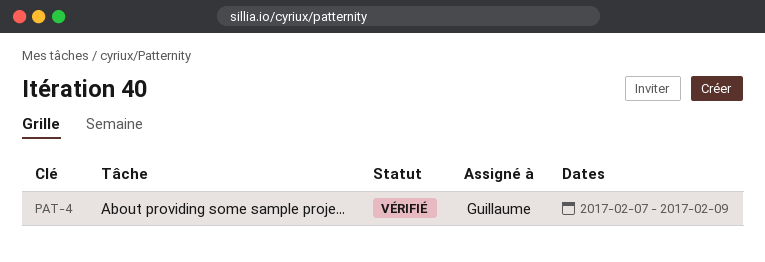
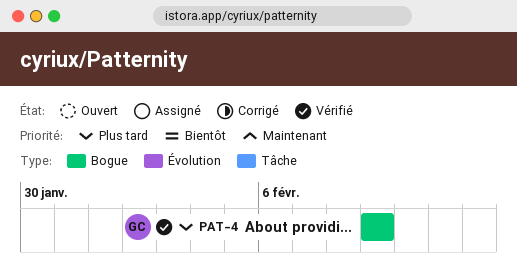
PAT-4, start: Feb 7 -> Feb 9

